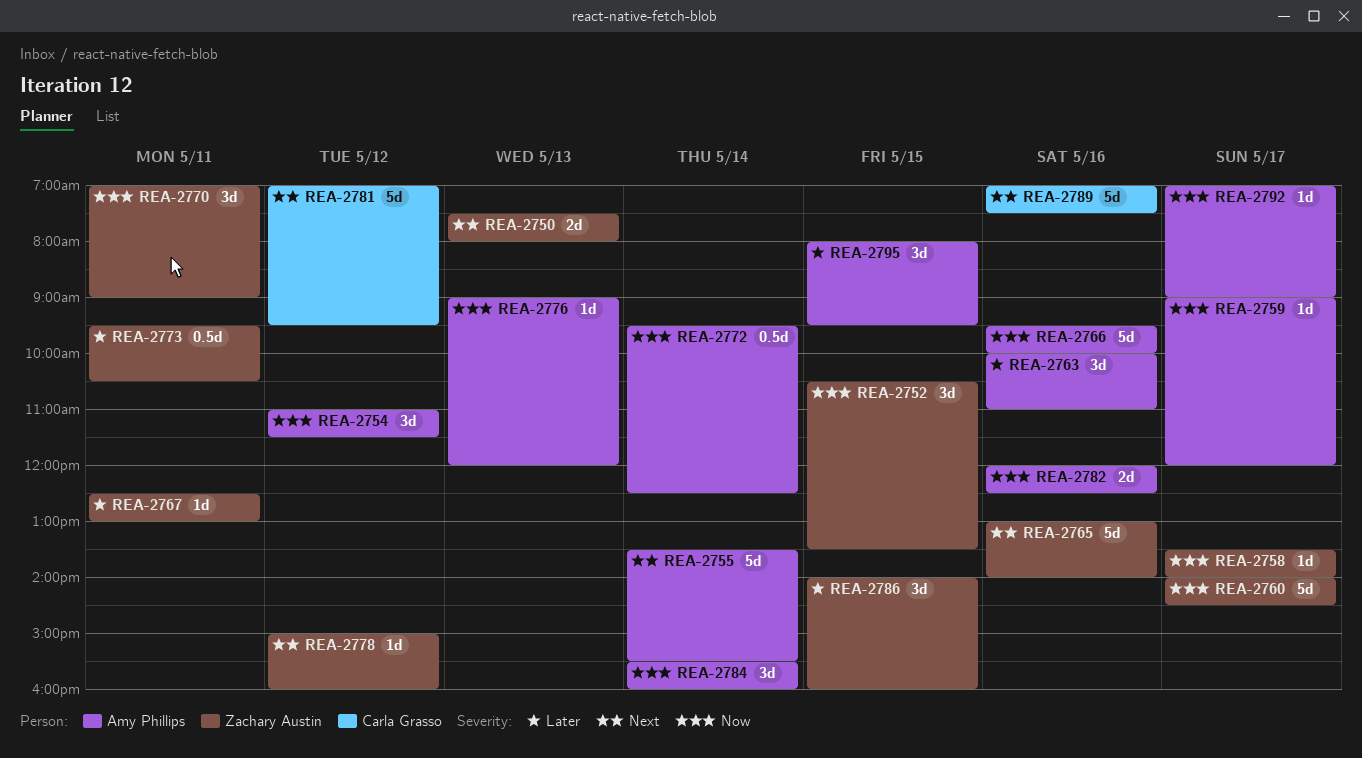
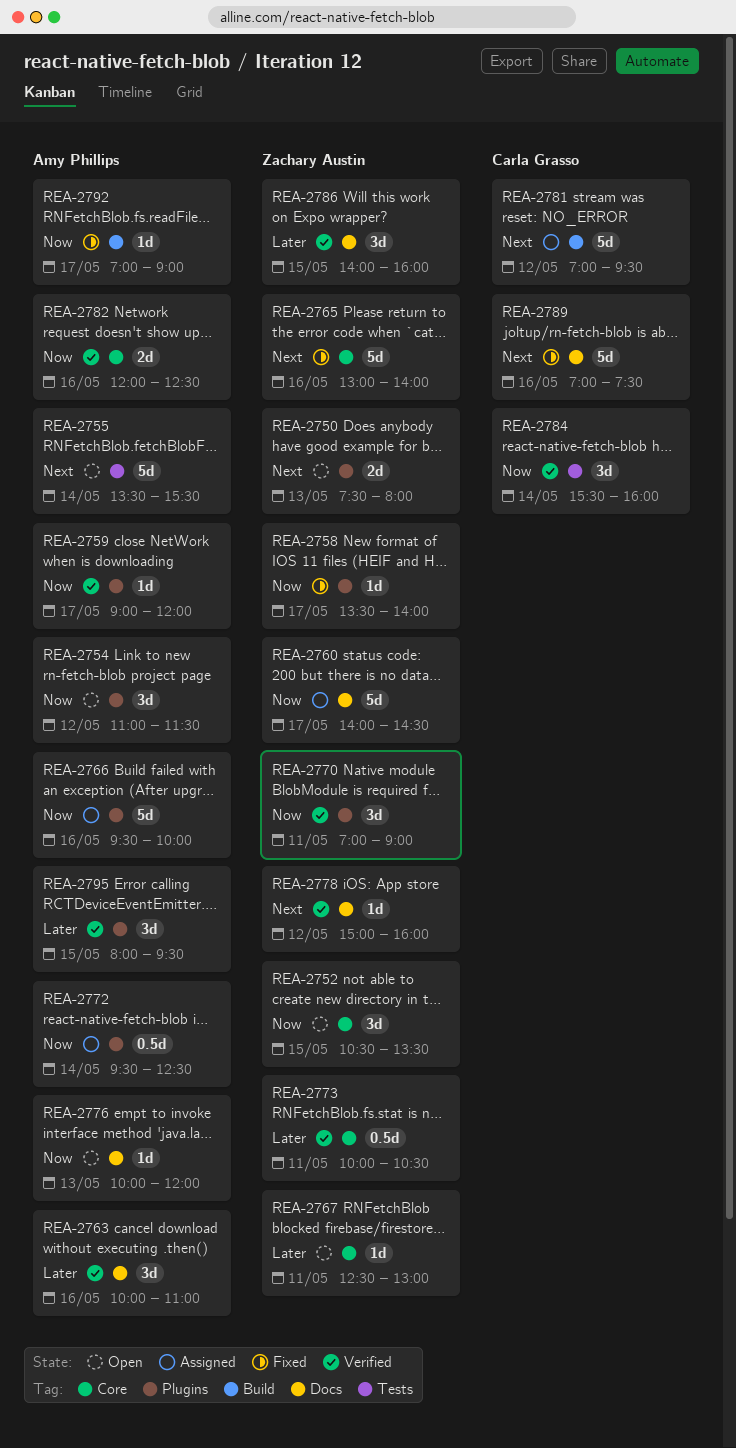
REA-2773, begins: 09:30 -> 10:00
REA-2776, begins: 09:00 -> 10:00
REA-2784, owner: Amy Phillips -> Carla Grasso

